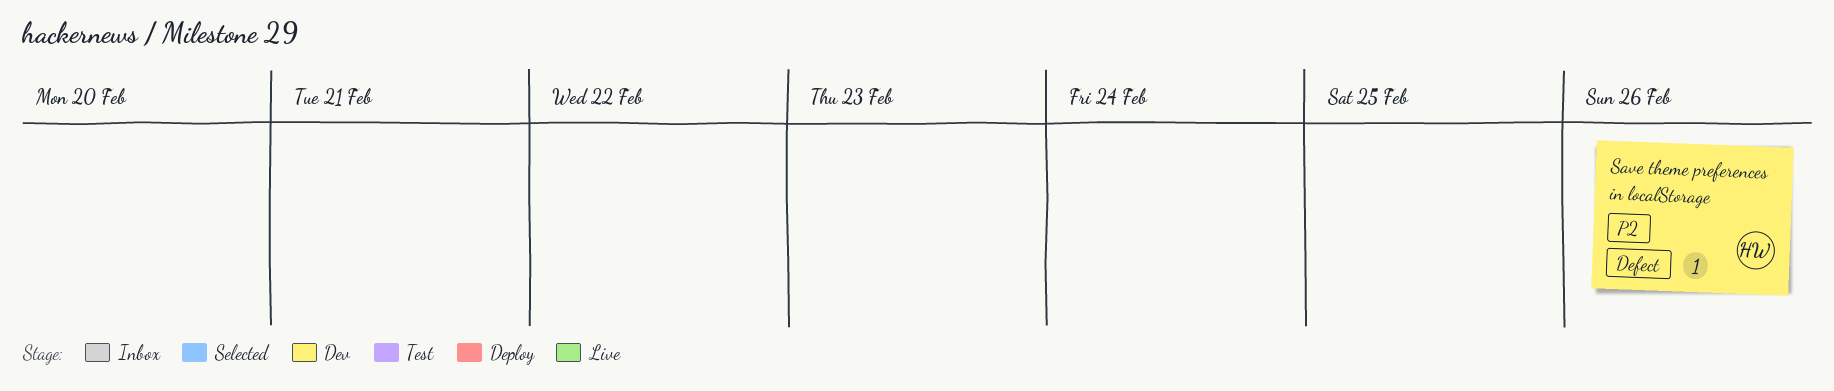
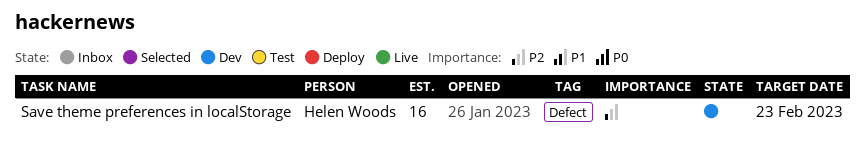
Save theme preferences in localStorage, estimate: 1 -> 16
Save theme preferences in localStorage, due: Feb 26 -> Feb 23

